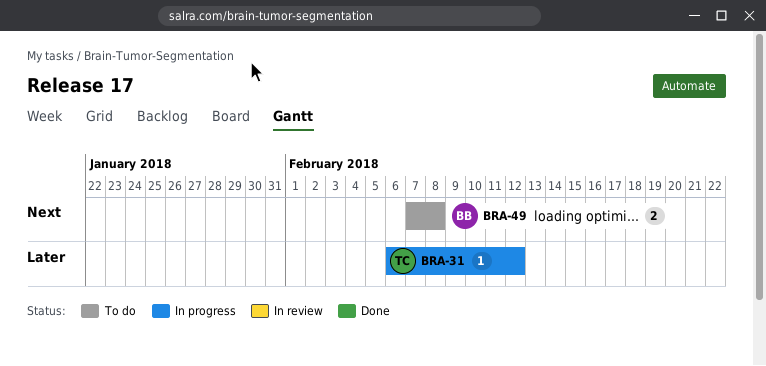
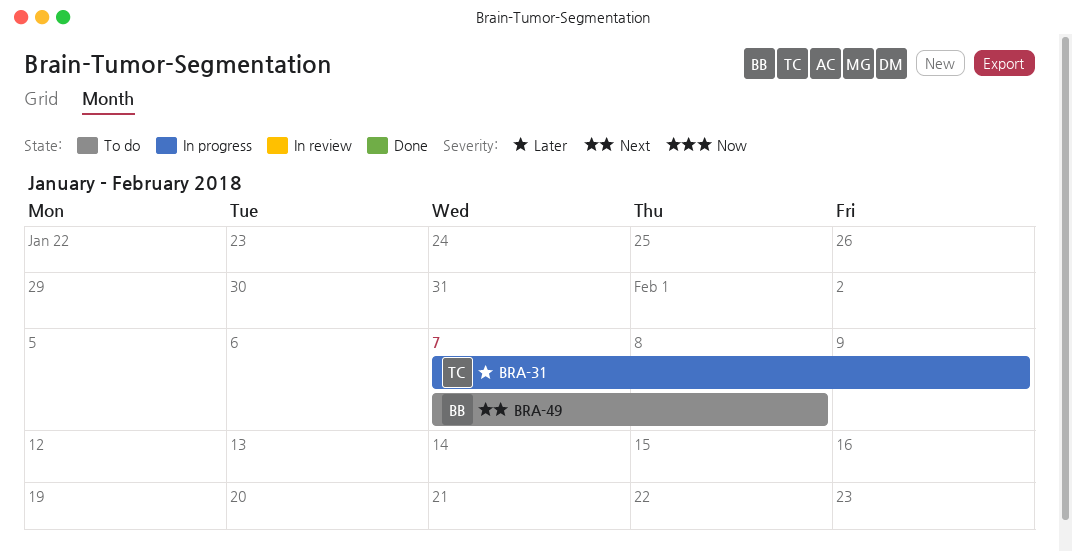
BRA-31, start: Feb 6 -> Feb 7
BRA-31, due: Feb 12 -> Feb 9

